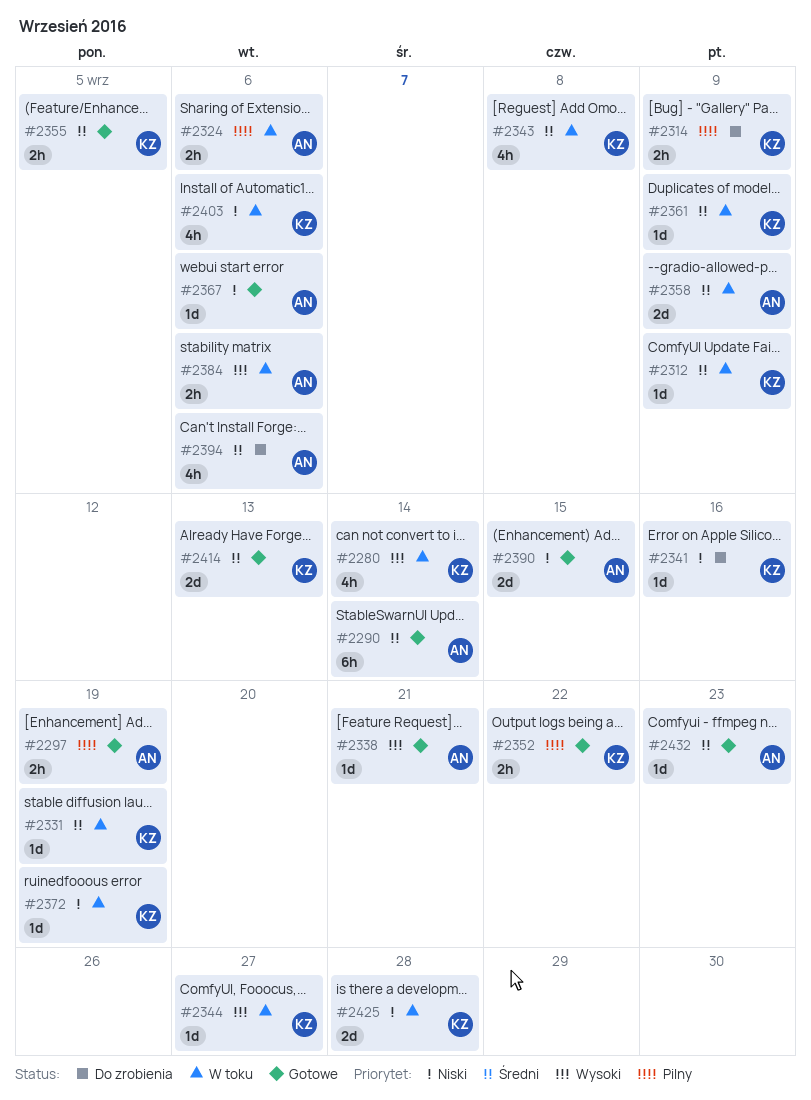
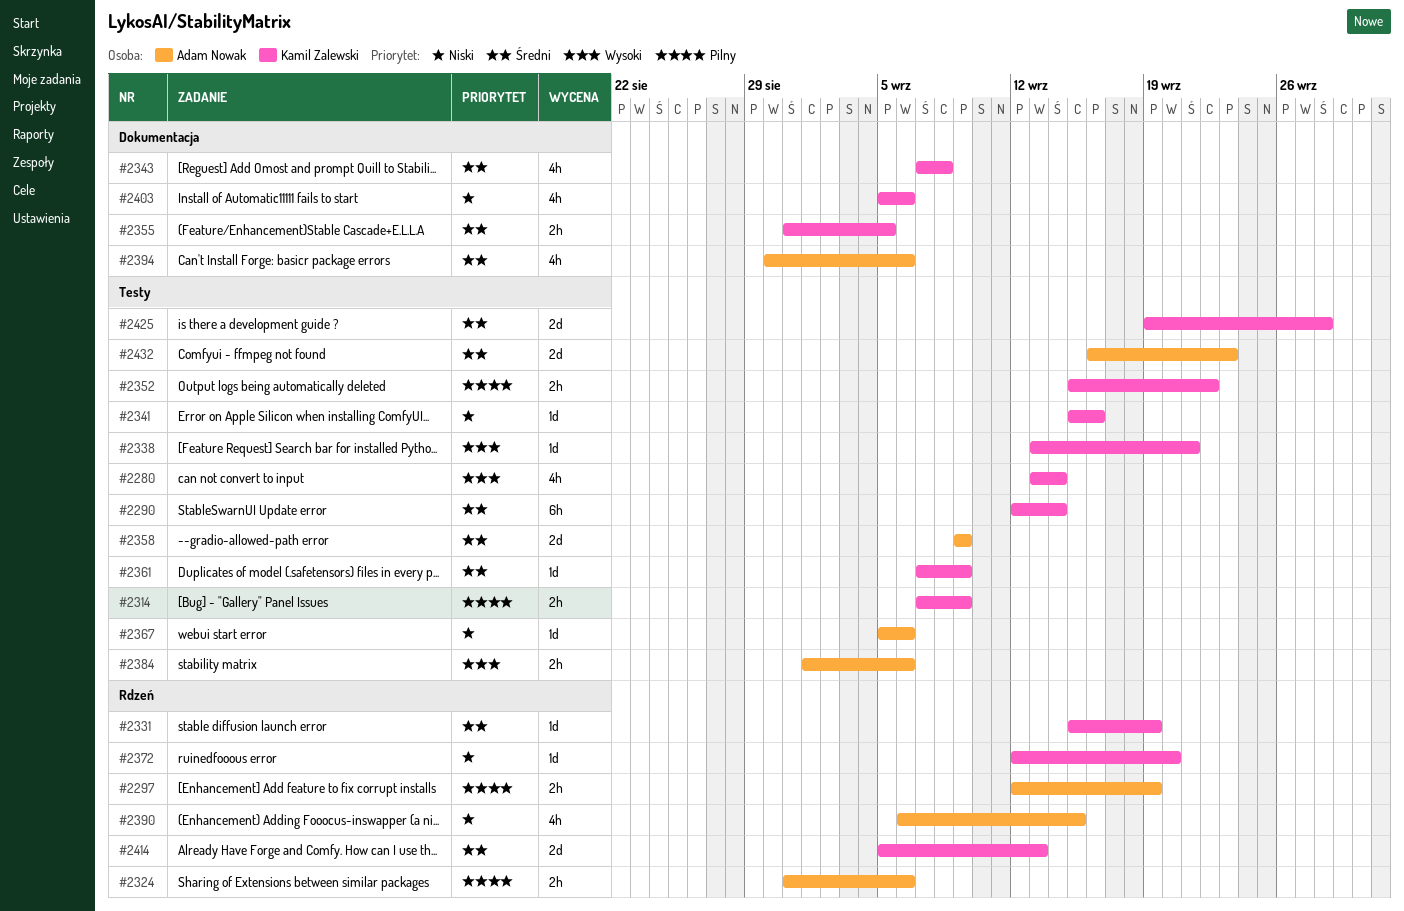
#2290, owner: Adam Nowak -> Kamil Zalewski
#2312: present -> none
#2338, owner: Adam Nowak -> Kamil Zalewski
#2344: present -> none
#2372, due: Sep 19 -> Sep 20
#2390, estimate: 2d -> 4h
#2425, priority: Niski -> Średni
#2432, estimate: 1d -> 2d

